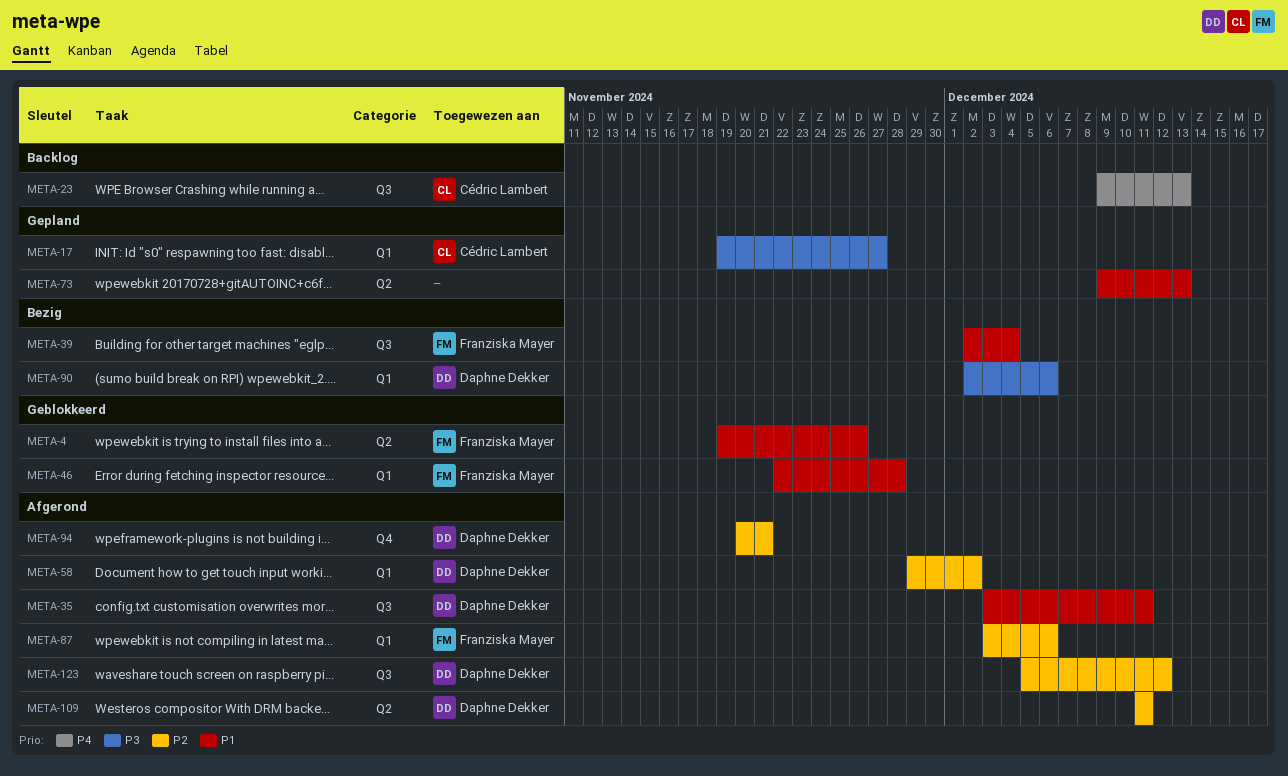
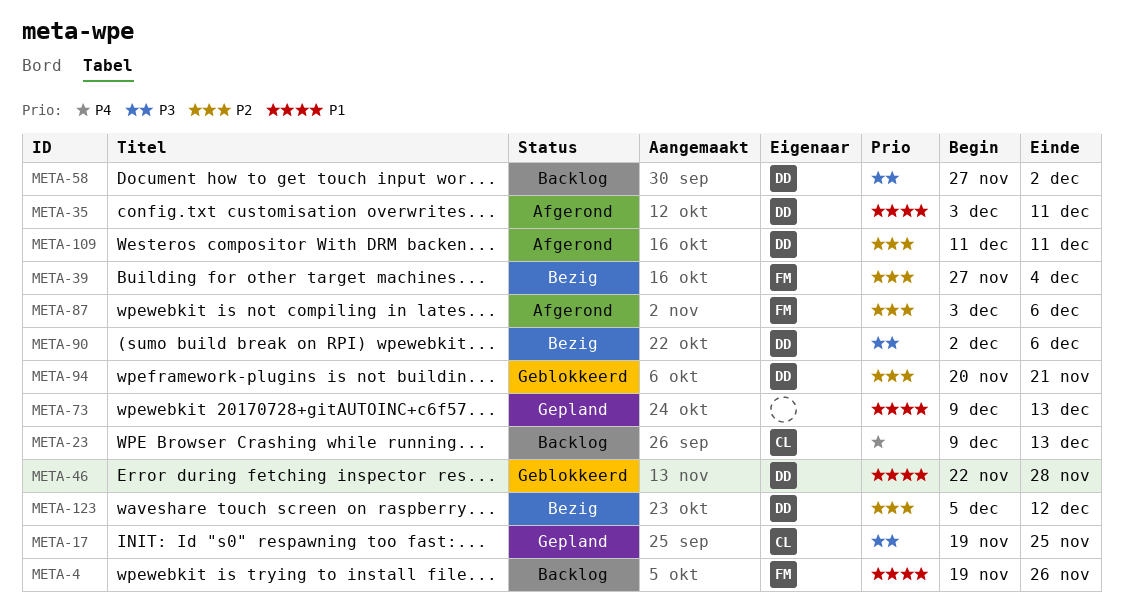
META-4, status: Geblokkeerd -> Backlog
META-17, due: Nov 27 -> Nov 25
META-39, priority: P1 -> P2
META-39, start: Dec 2 -> Nov 27
META-46, owner: Franziska Mayer -> Daphne Dekker
META-58, status: Afgerond -> Backlog
META-58, priority: P2 -> P3
META-58, start: Nov 29 -> Nov 27
META-94, status: Afgerond -> Geblokkeerd
META-123, status: Afgerond -> Bezig

